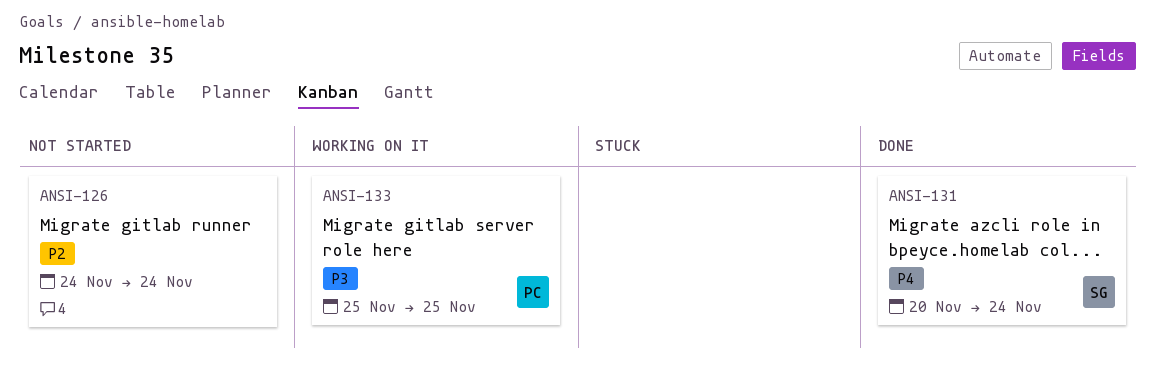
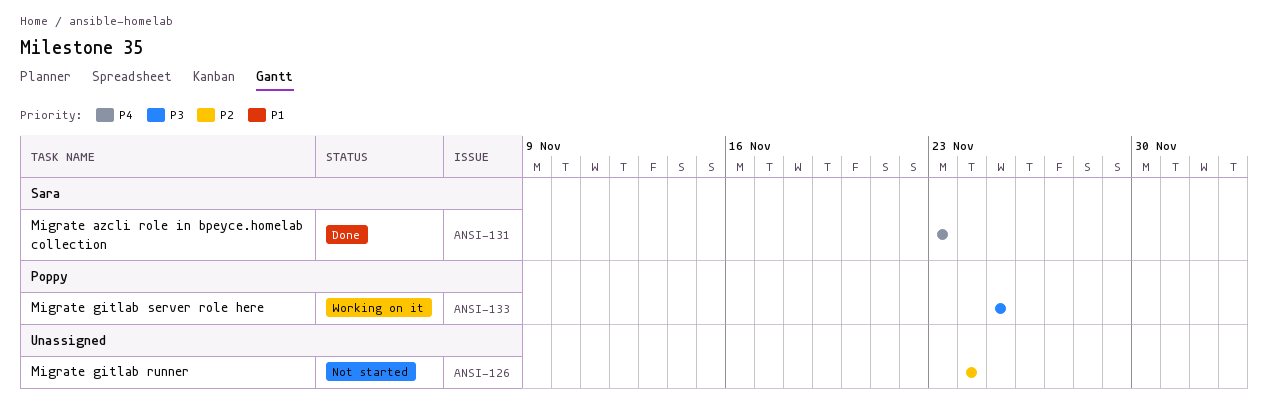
ANSI-131, start: Nov 20 -> Nov 23
ANSI-131, due: Nov 24 -> Nov 23

